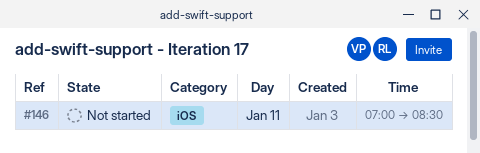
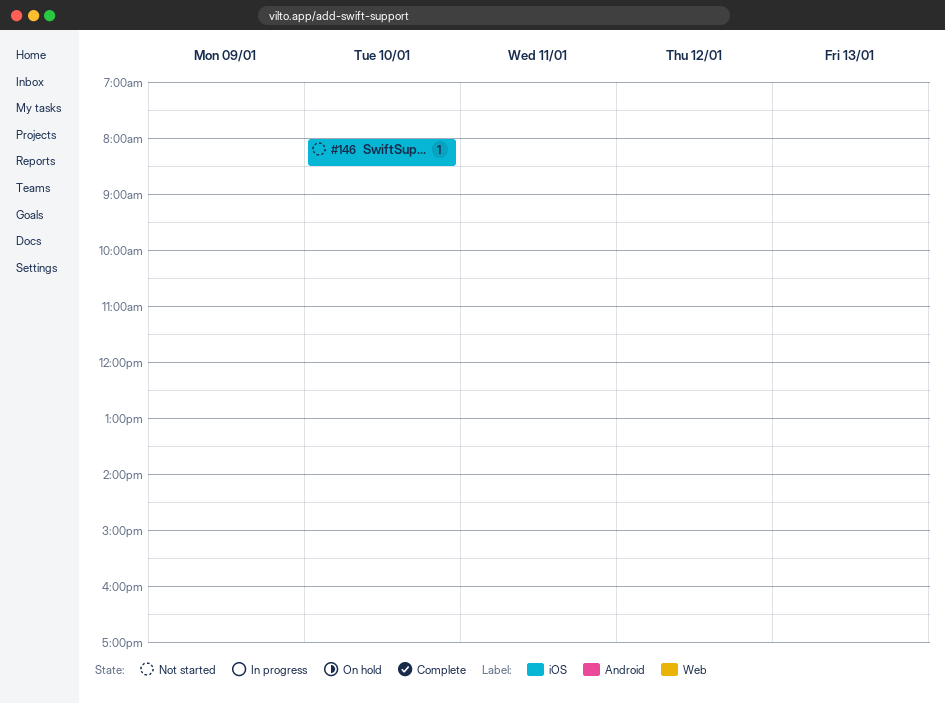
#146, day: Jan 11 -> Jan 10
#146, begins: 07:00 -> 08:00

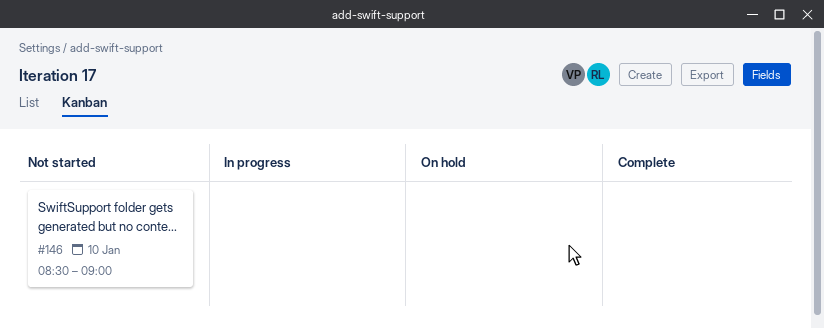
#146, begins: 08:00 -> 08:30
#146, ends: 08:30 -> 09:00

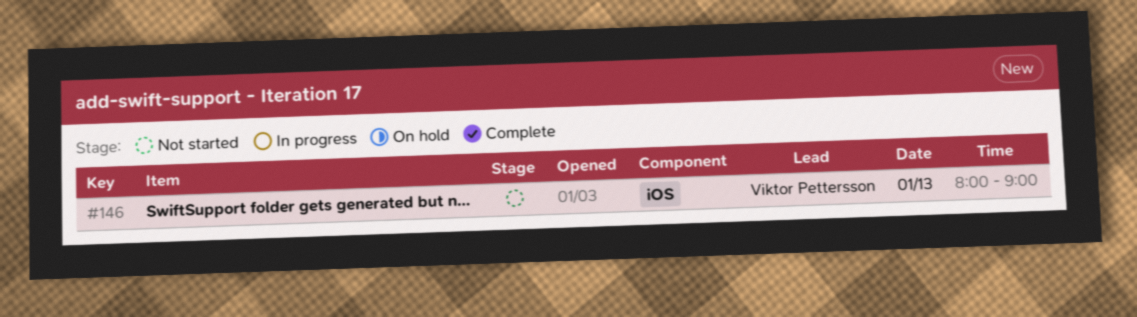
#146, day: Jan 10 -> Jan 13
#146, begins: 08:30 -> 08:00

